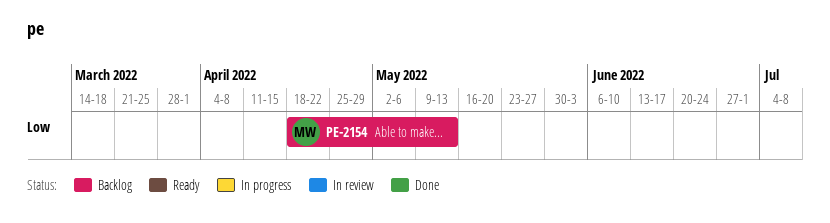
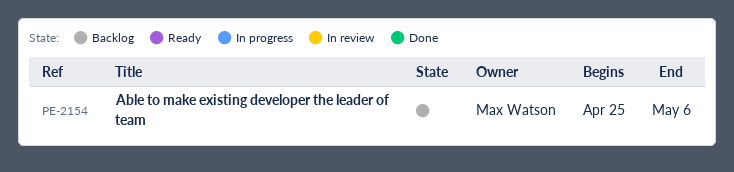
PE-2154, start: Apr 18 -> Apr 25
PE-2154, due: May 13 -> May 6

